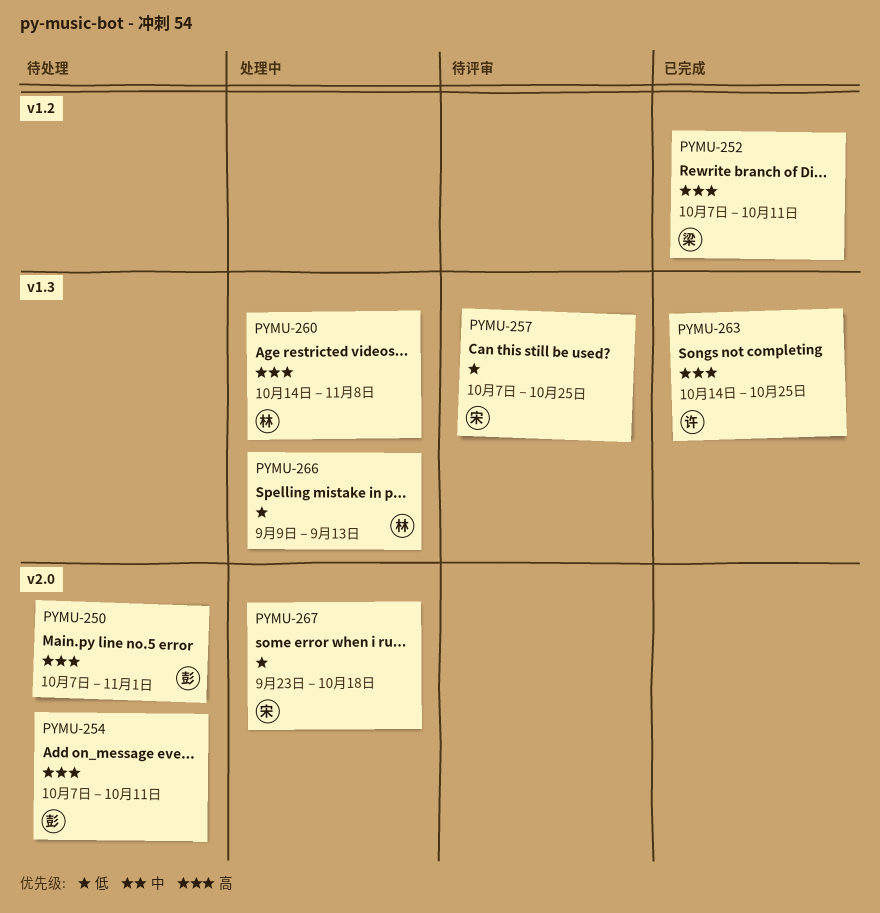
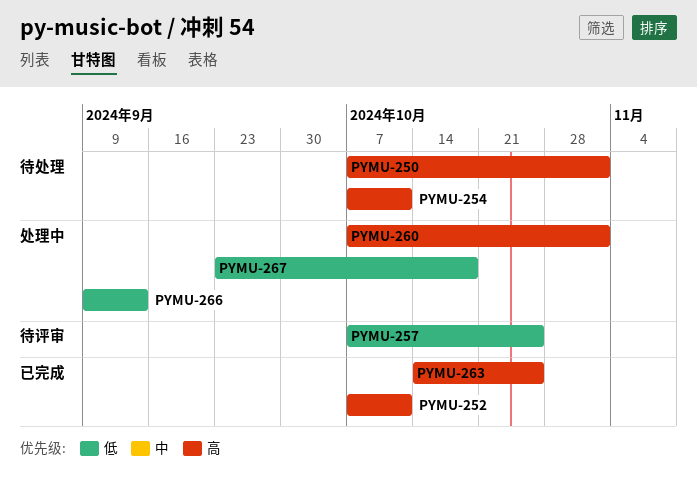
PYMU-260, start: Oct 14 -> Oct 7
PYMU-260, due: Nov 8 -> Nov 1

